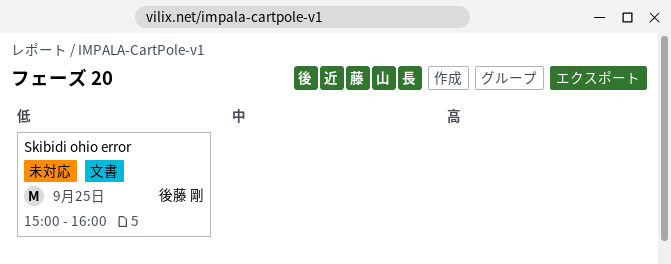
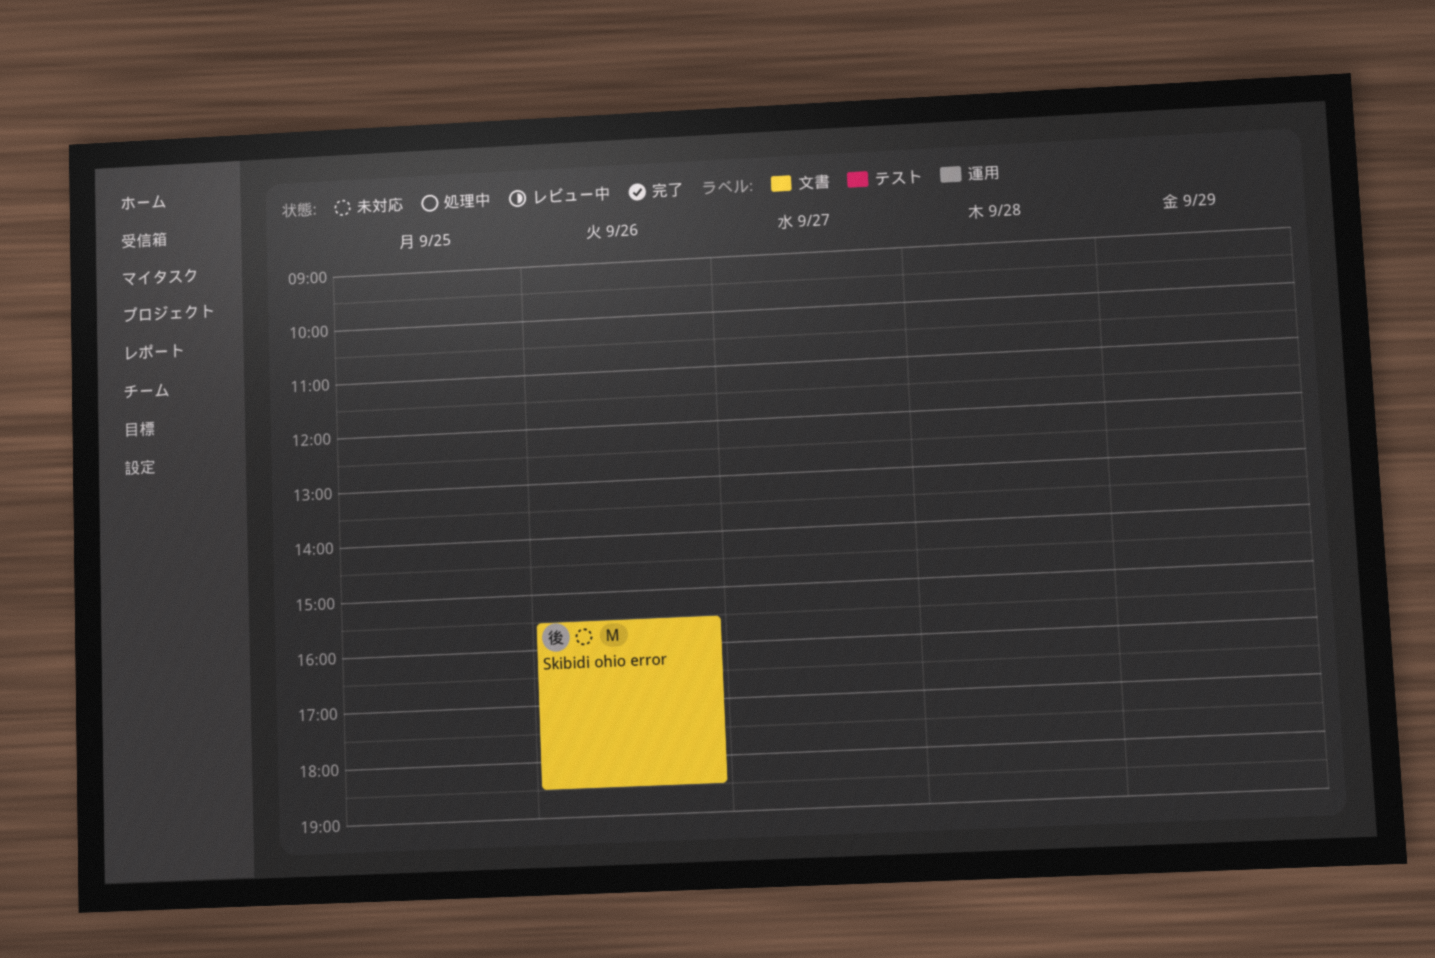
Skibidi ohio error, day: Sep 25 -> Sep 26
Skibidi ohio error, begins: 15:00 -> 15:30
Skibidi ohio error, ends: 16:00 -> 18:30

